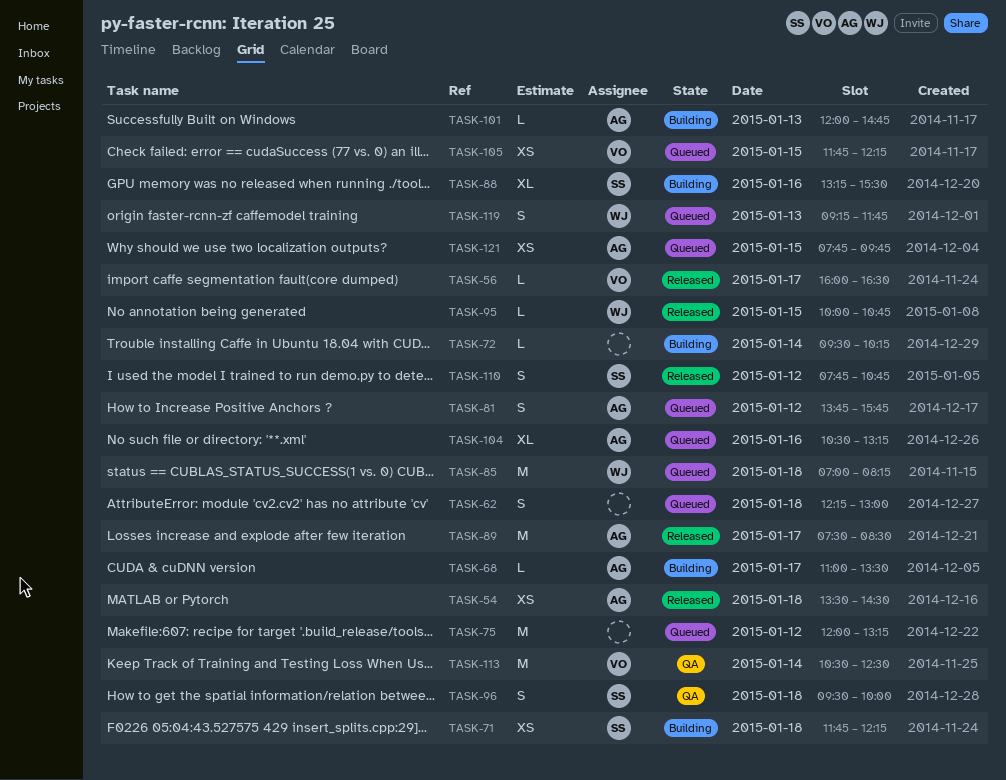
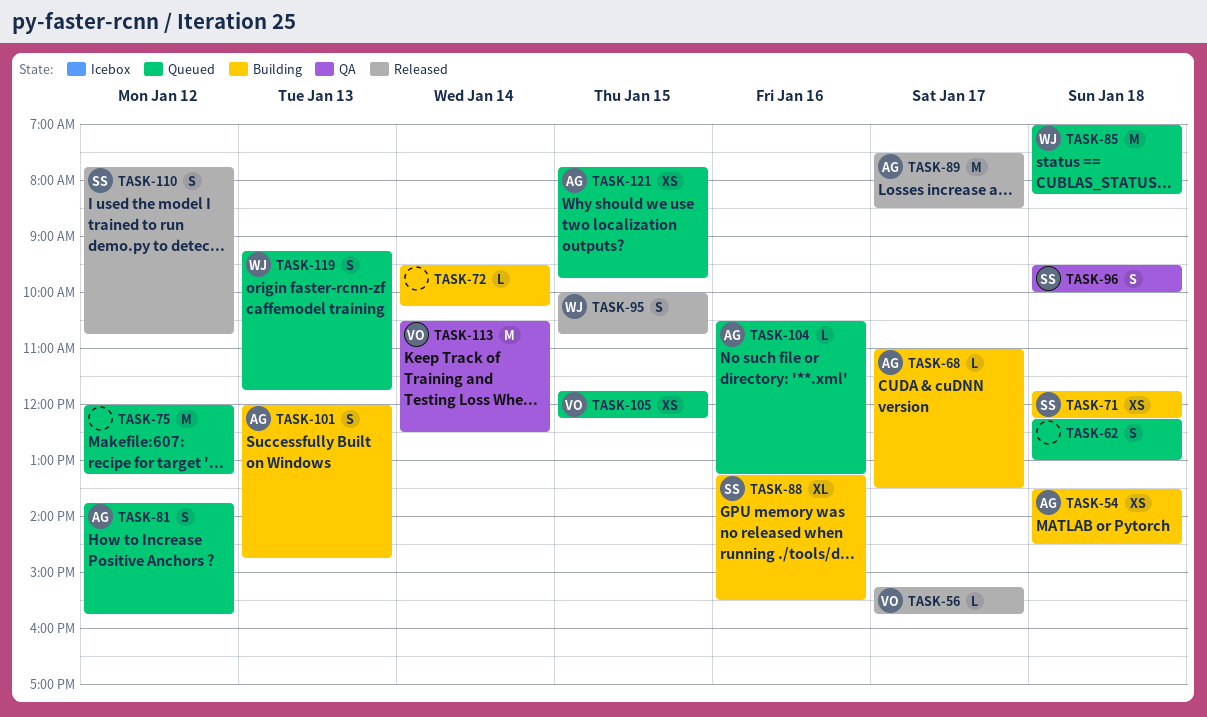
TASK-54, status: Released -> Building
TASK-56, begins: 16:00 -> 15:15
TASK-56, ends: 16:30 -> 15:45
TASK-95, estimate: L -> S
TASK-101, estimate: L -> S
TASK-104, estimate: XL -> L

